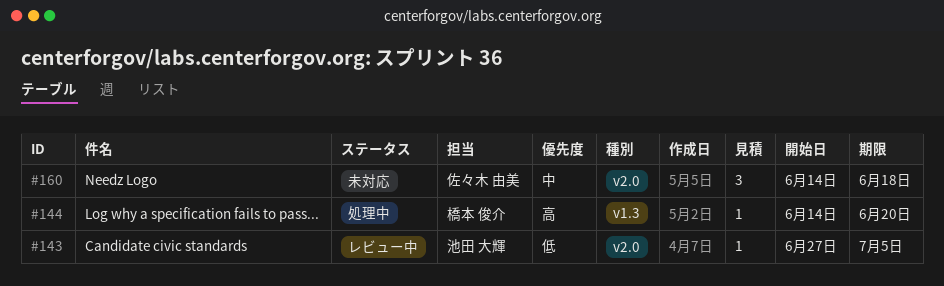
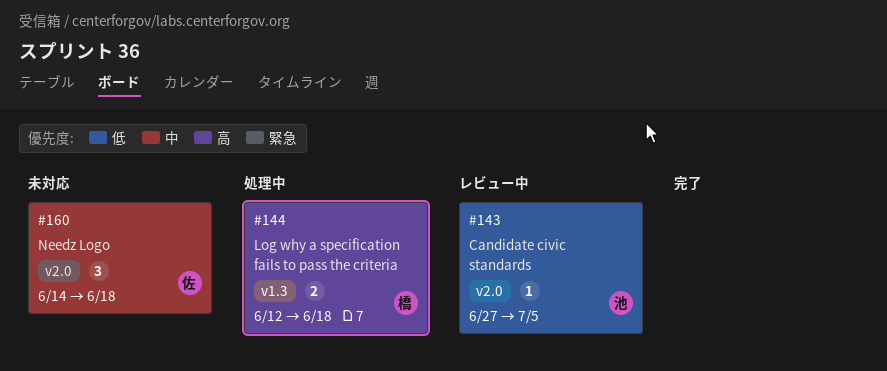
#144, estimate: 1 -> 2
#144, start: Jun 14 -> Jun 12
#144, due: Jun 20 -> Jun 18

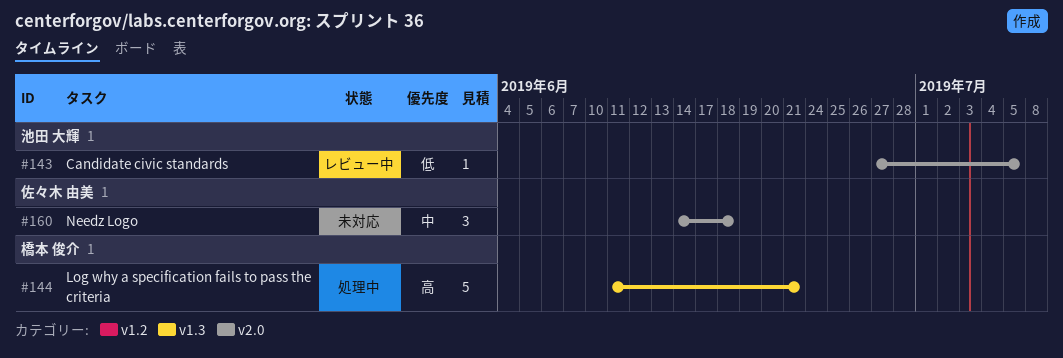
#144, estimate: 2 -> 5
#144, start: Jun 12 -> Jun 11
#144, due: Jun 18 -> Jun 21

